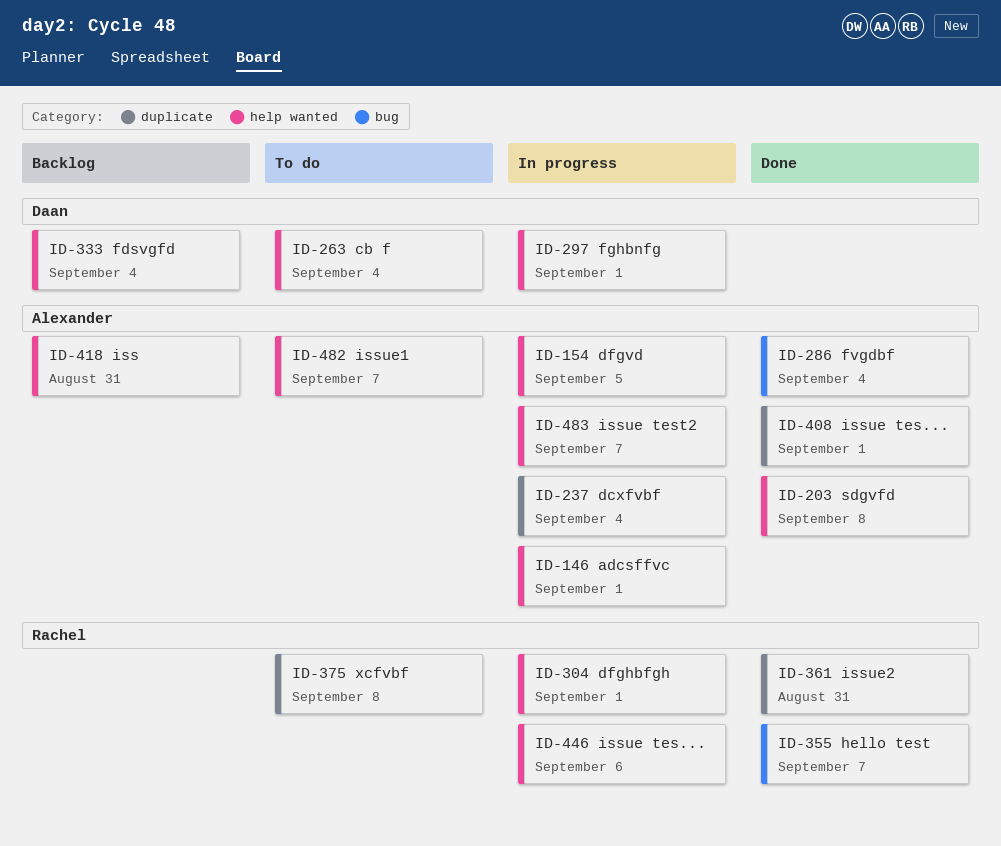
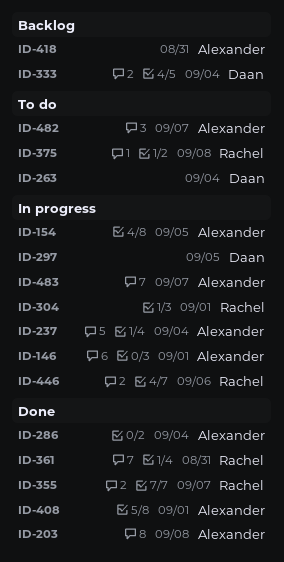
ID-297, due: Sep 1 -> Sep 5

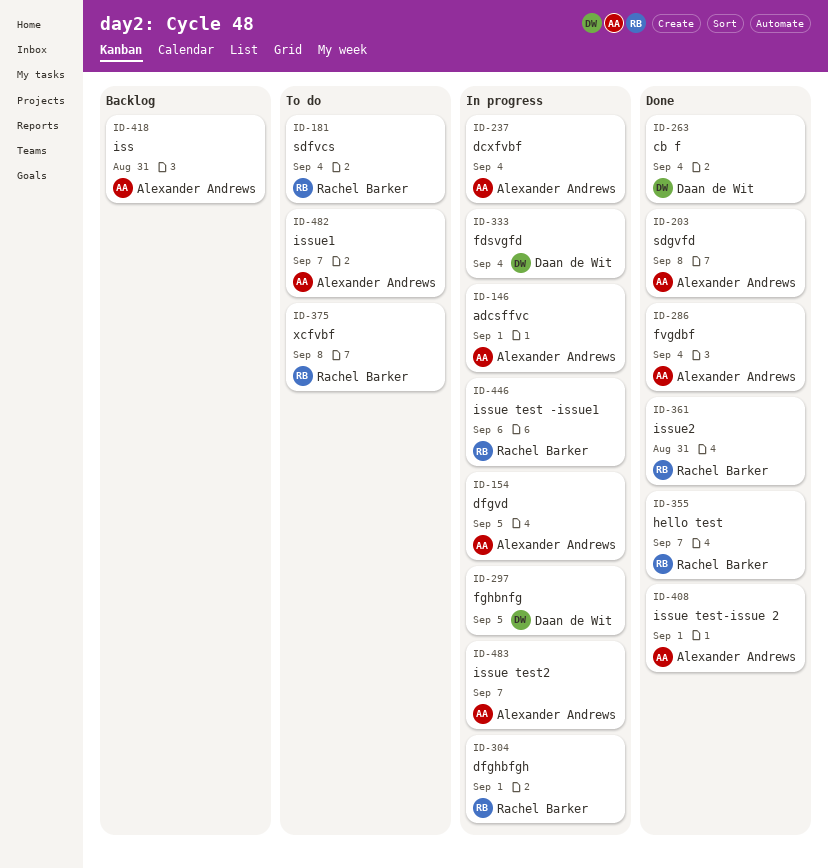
ID-181: none -> present
ID-263, status: To do -> Done
ID-333, status: Backlog -> In progress

